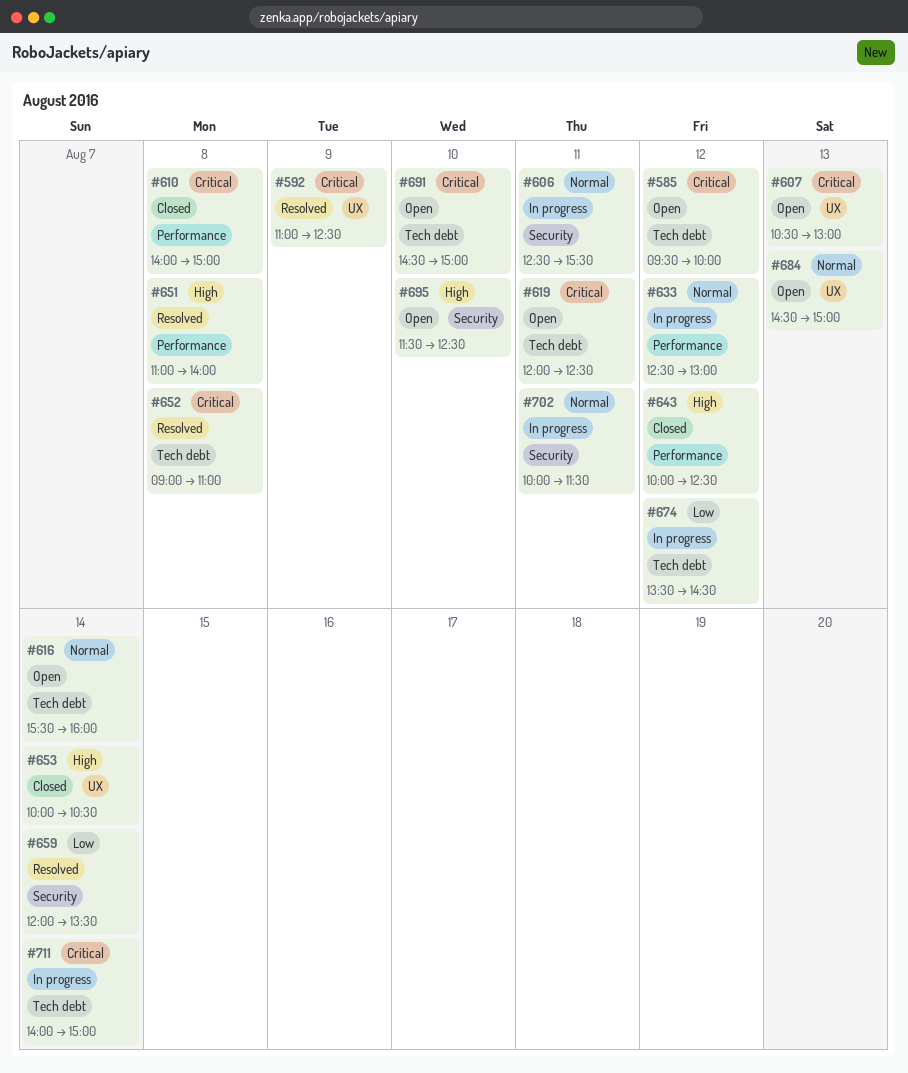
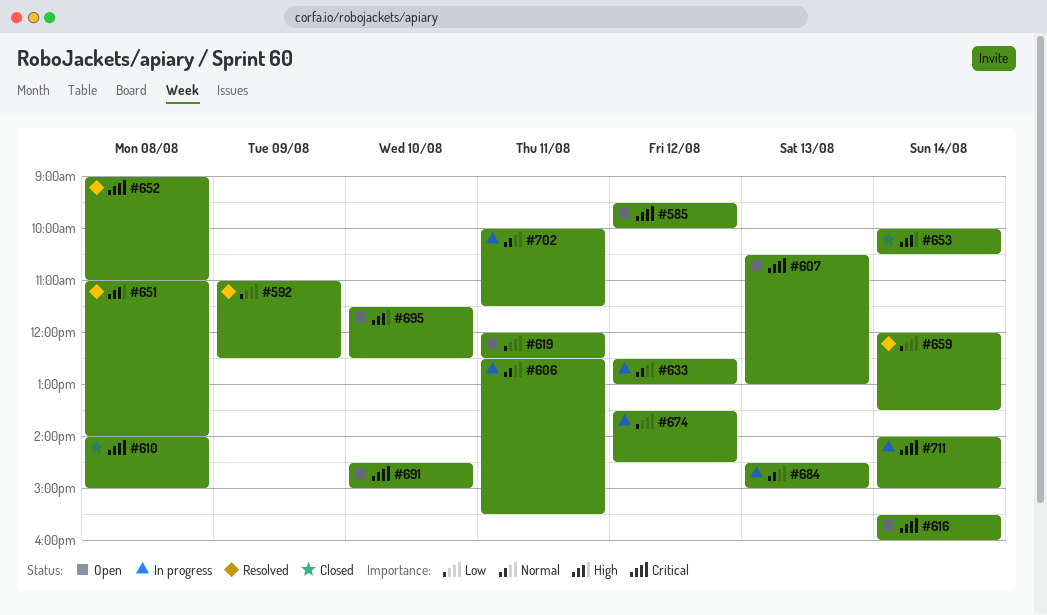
#592, priority: Critical -> Low
#616, priority: Normal -> Critical
#619, priority: Critical -> Low
#643: present -> none
#684, status: Open -> In progress

